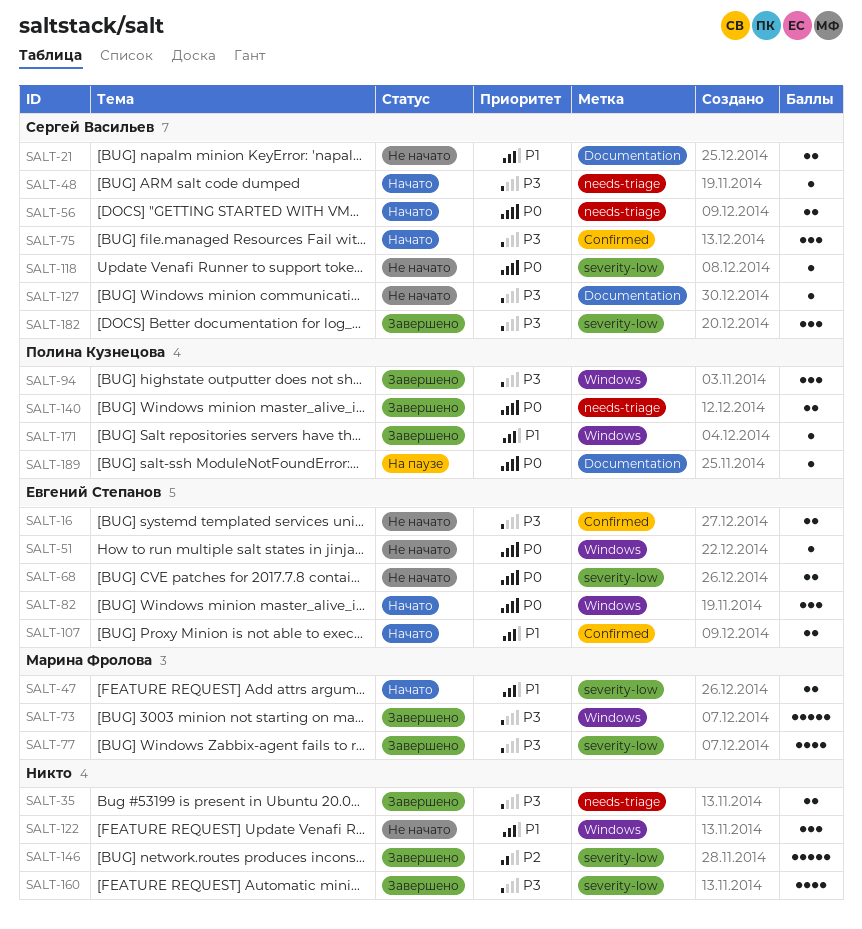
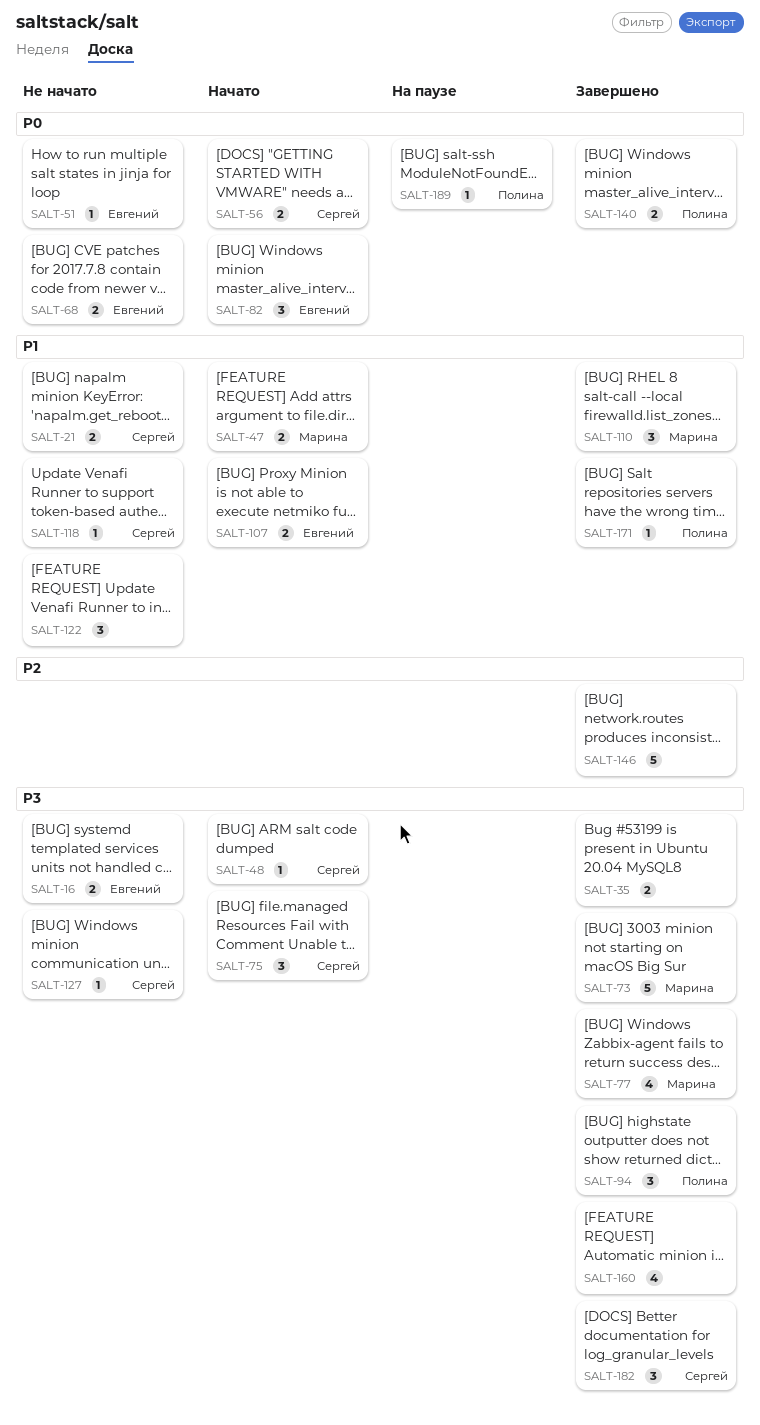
SALT-110: none -> present
SALT-118, priority: P0 -> P1

